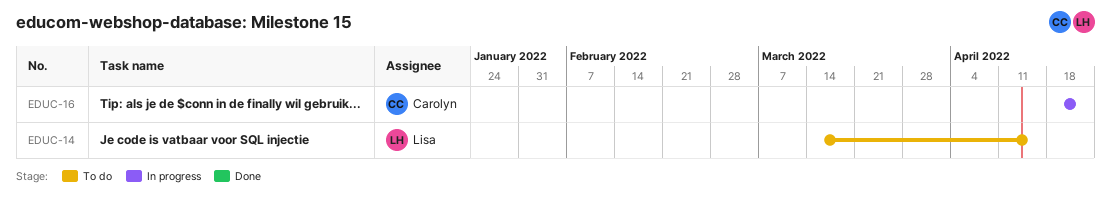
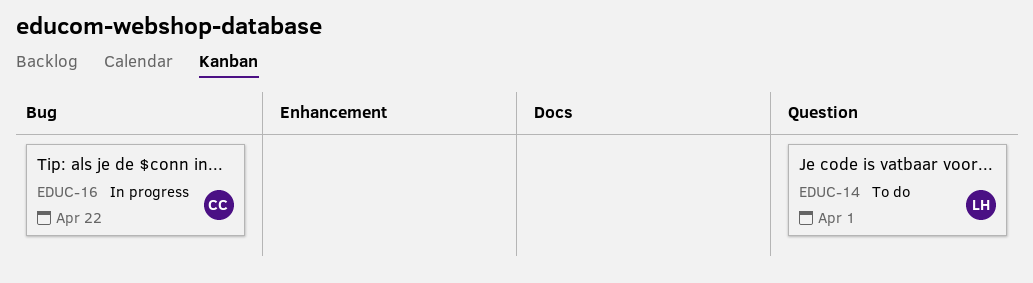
EDUC-14, due: Apr 15 -> Apr 1

